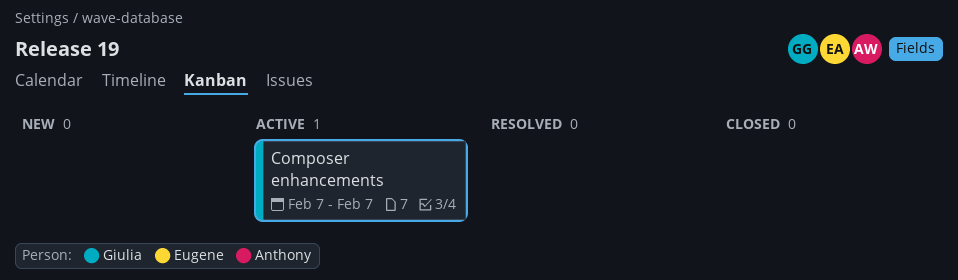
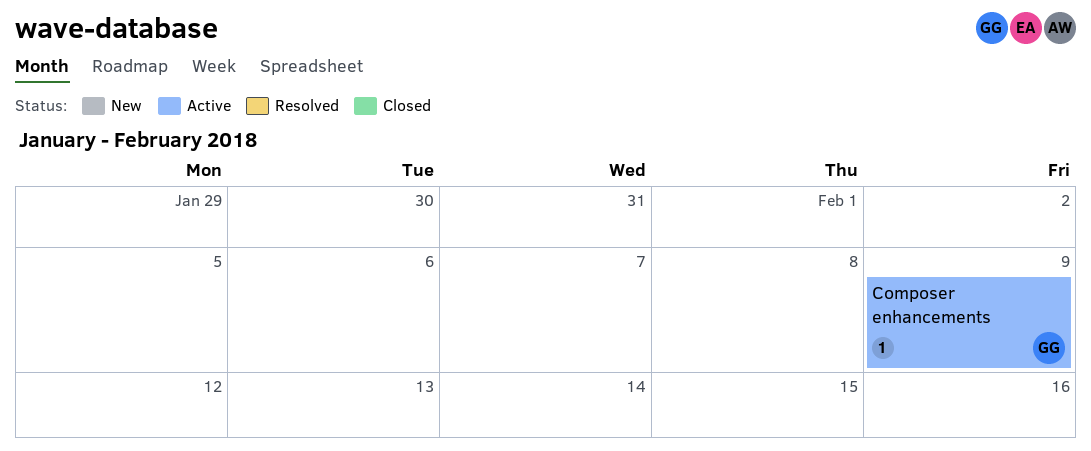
Composer enhancements, due: Feb 7 -> Feb 9

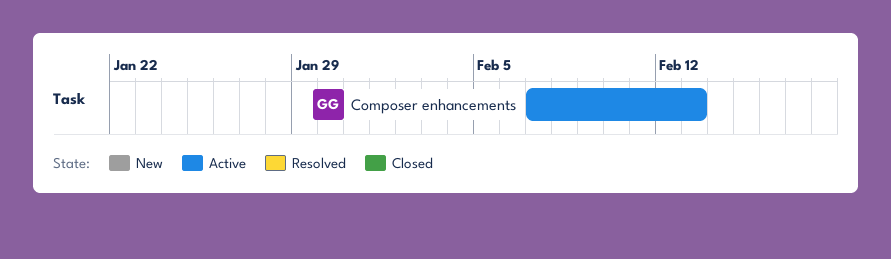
Composer enhancements, due: Feb 9 -> Feb 13

